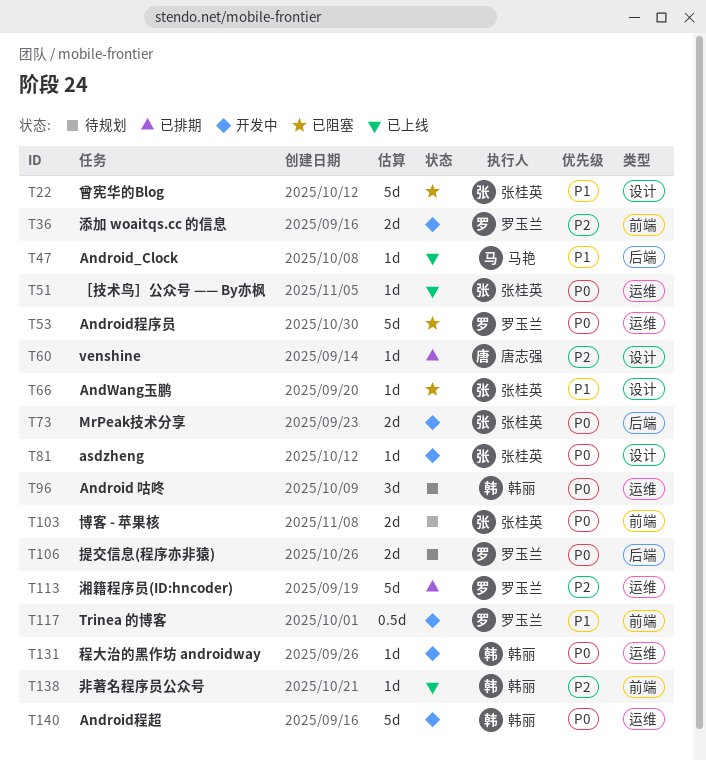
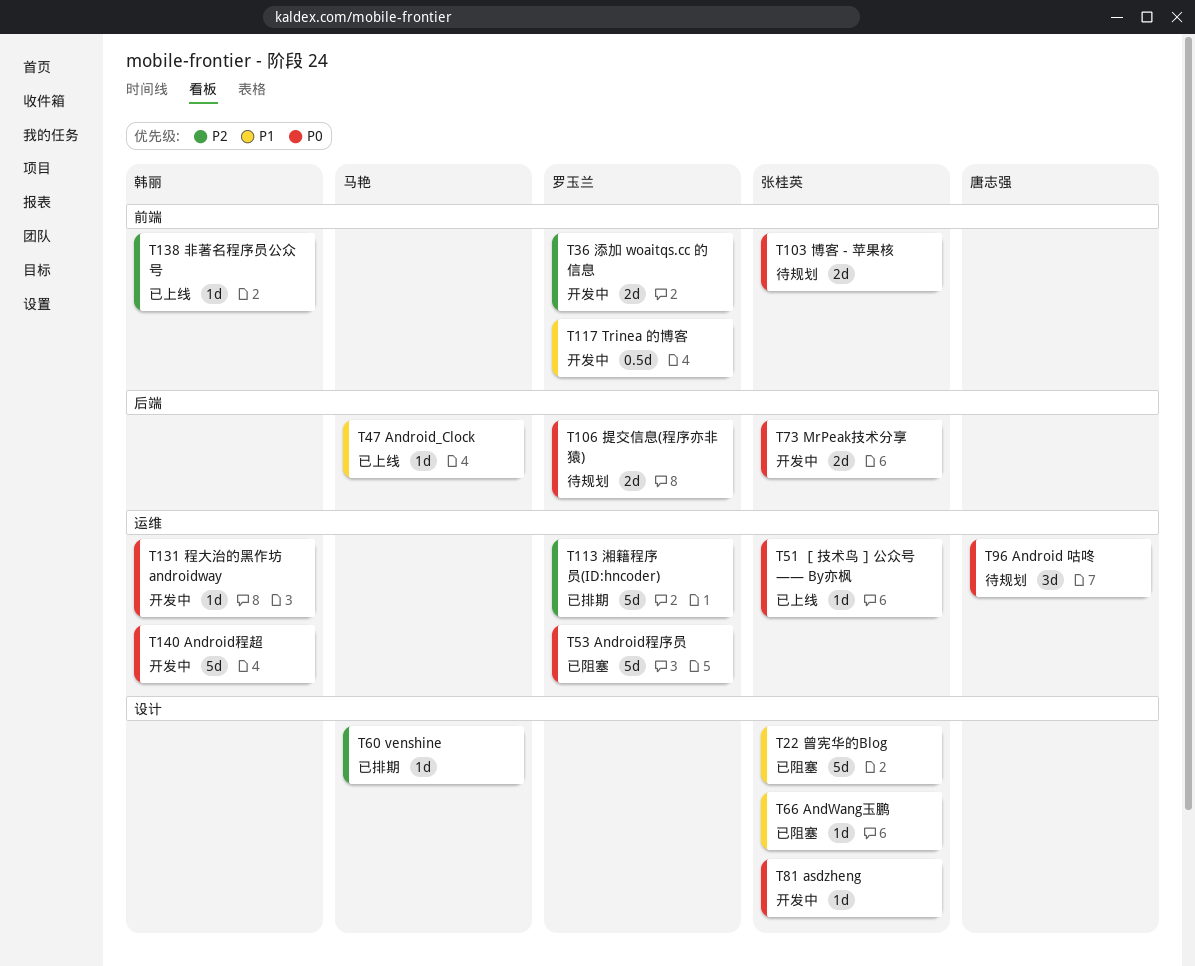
T60, owner: 唐志强 -> 马艳
T96, owner: 韩丽 -> 唐志强

